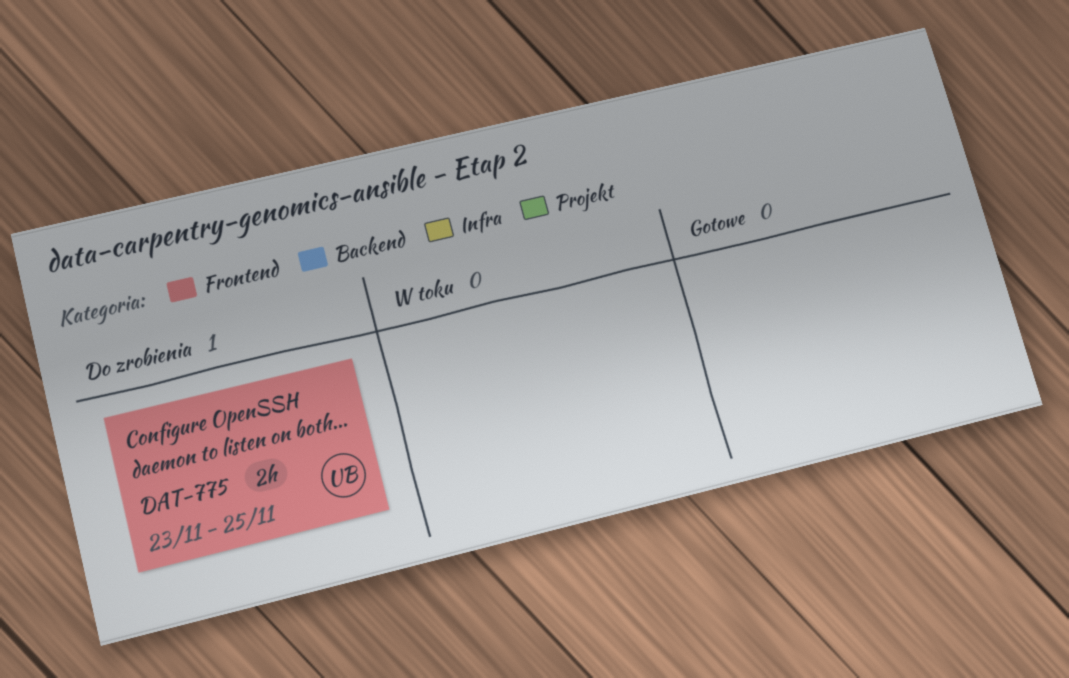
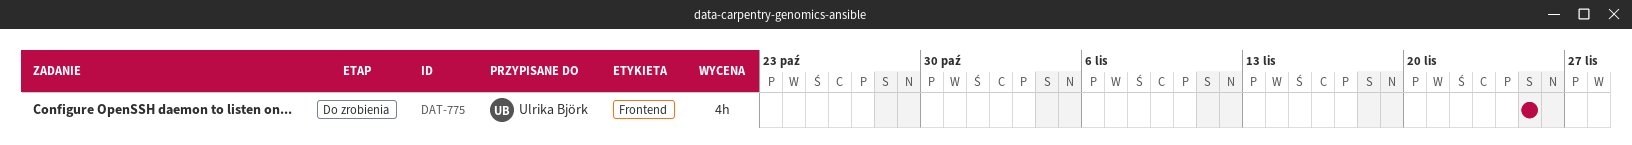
DAT-775, estimate: 2h -> 4h
DAT-775, start: Nov 23 -> Nov 25

